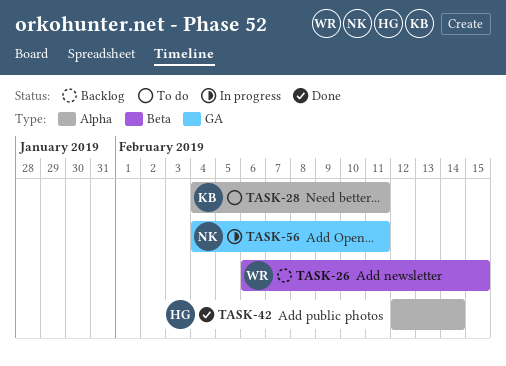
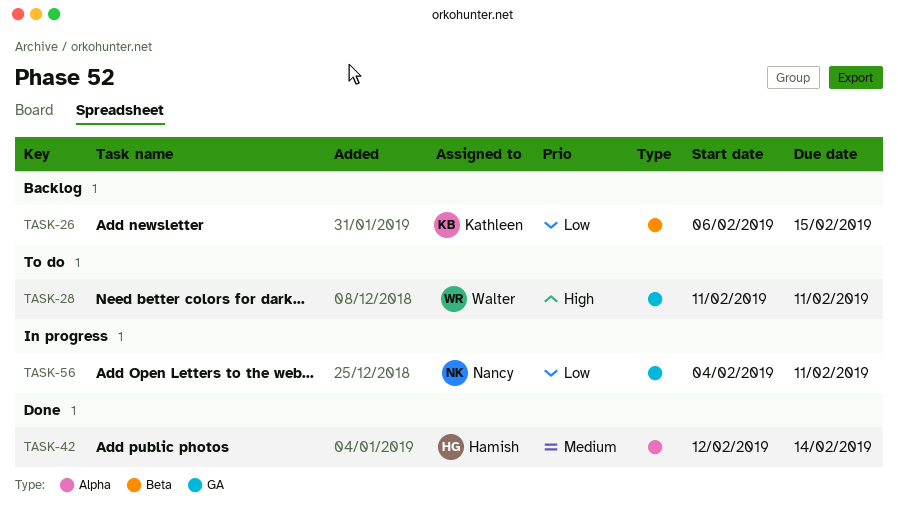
TASK-26, owner: Walter -> Kathleen
TASK-28, owner: Kathleen -> Walter
TASK-28, label: Alpha -> GA
TASK-28, start: Feb 4 -> Feb 11

